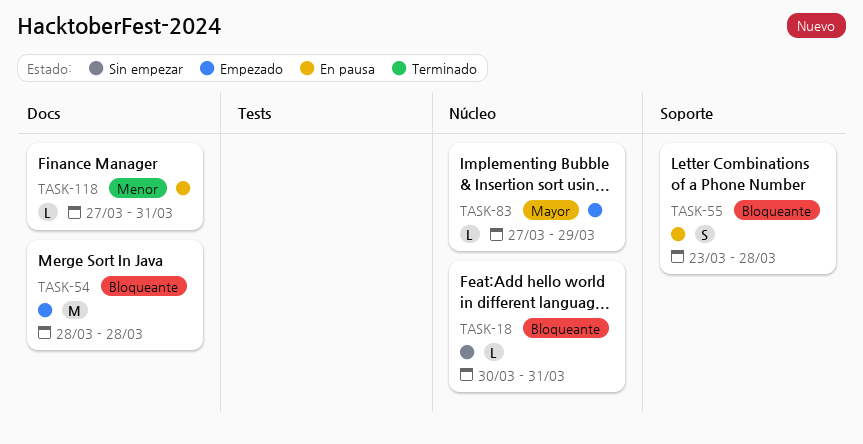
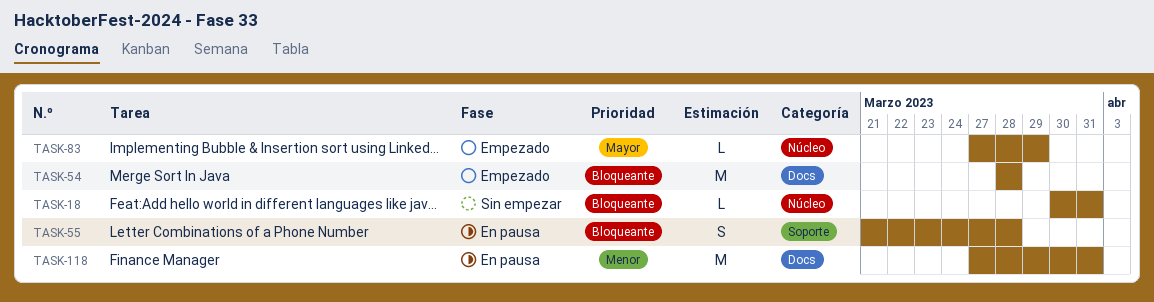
TASK-55, start: Mar 23 -> Mar 21
TASK-118, estimate: L -> M

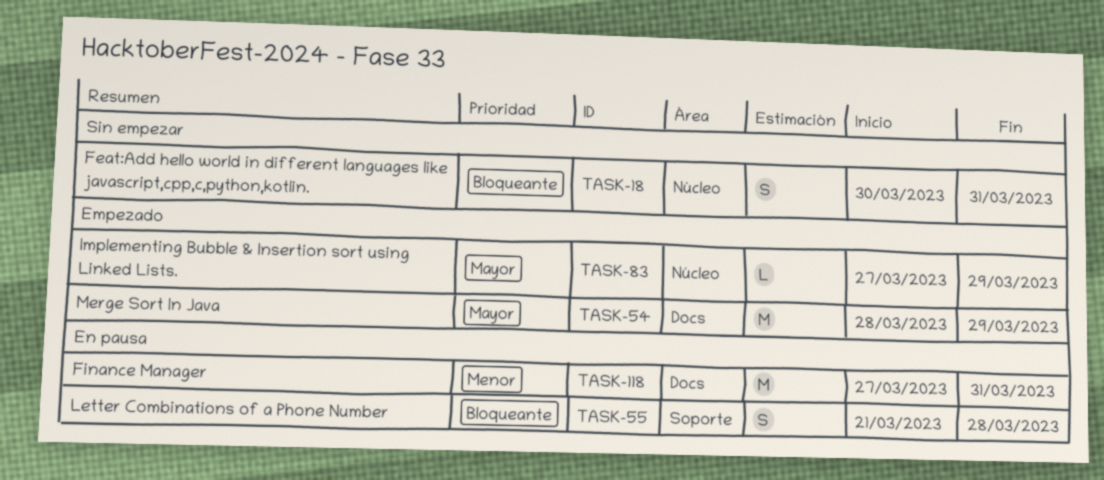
TASK-18, estimate: L -> S
TASK-54, priority: Bloqueante -> Mayor
TASK-54, due: Mar 28 -> Mar 29

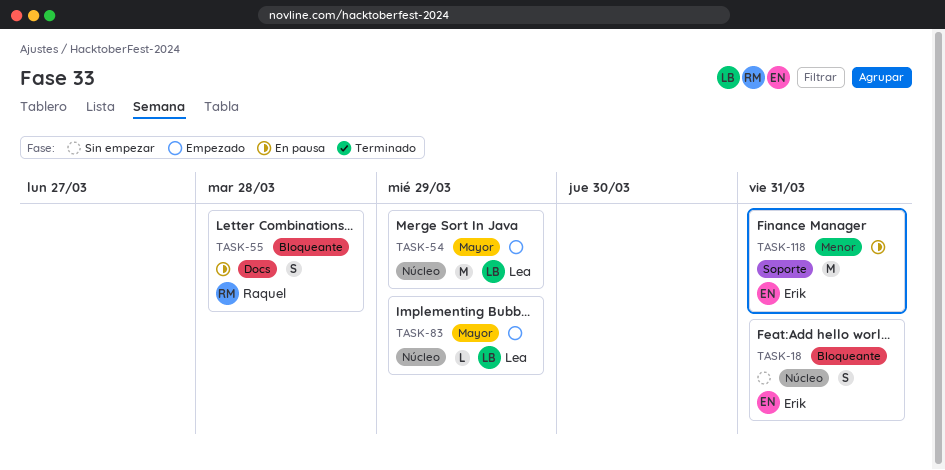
TASK-54, label: Docs -> Núcleo
TASK-55, label: Soporte -> Docs
TASK-118, label: Docs -> Soporte

